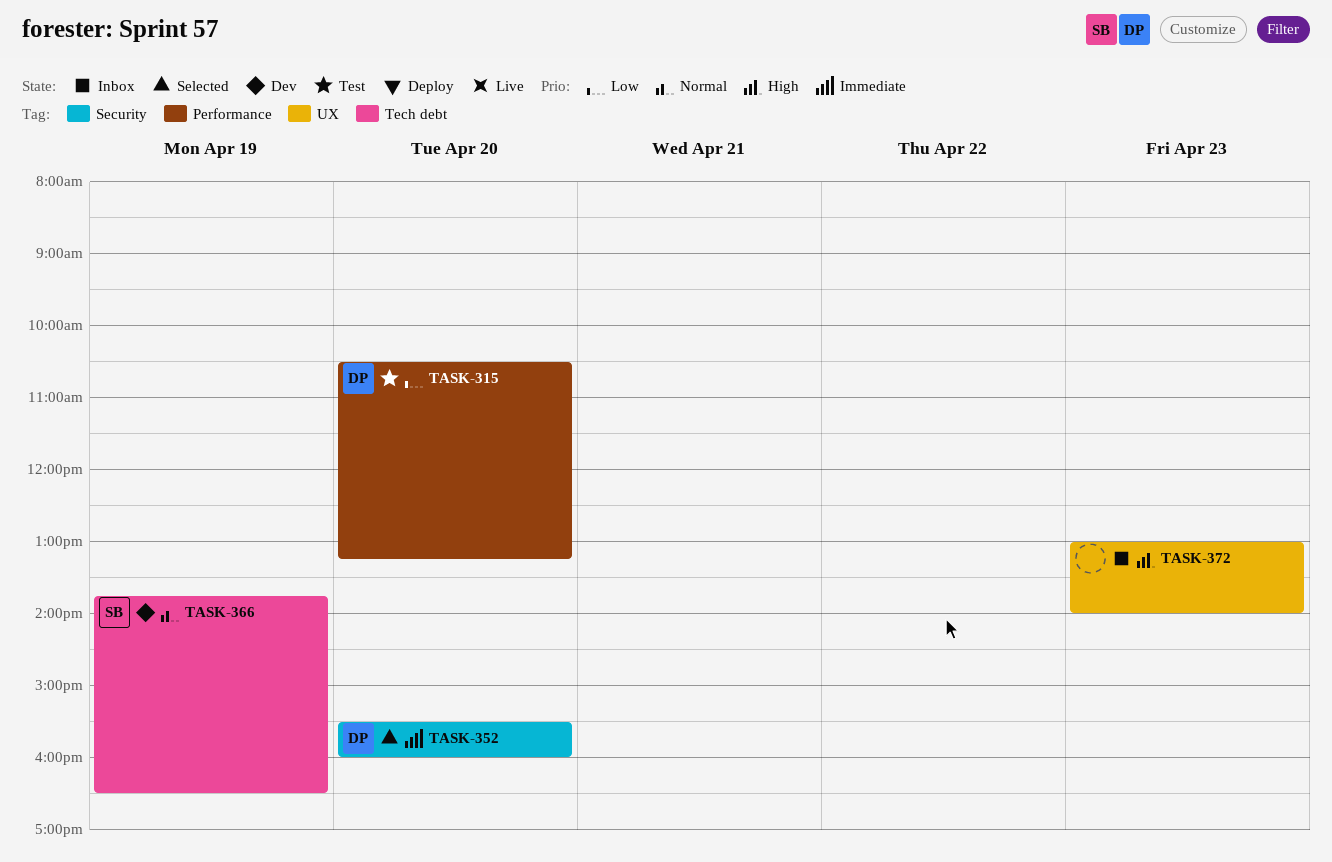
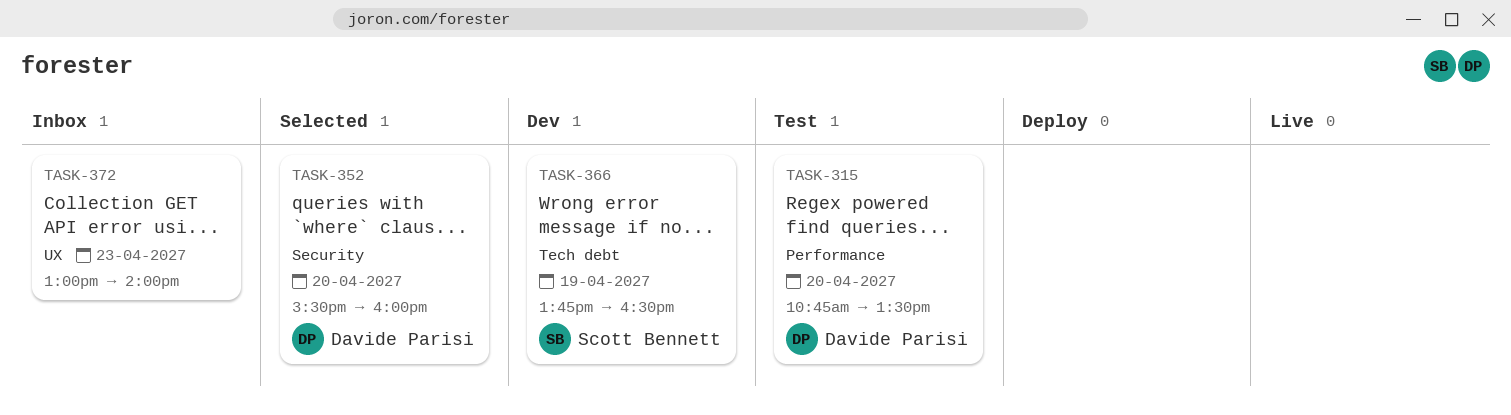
TASK-315, begins: 10:30 -> 10:45
TASK-315, ends: 13:15 -> 13:30

